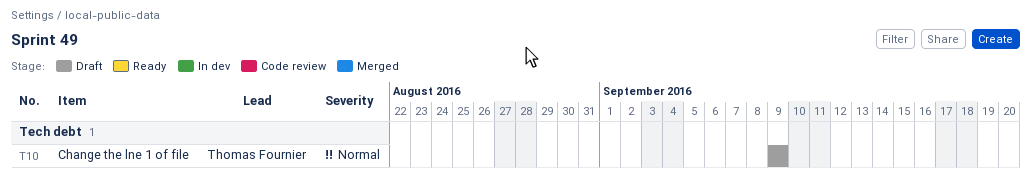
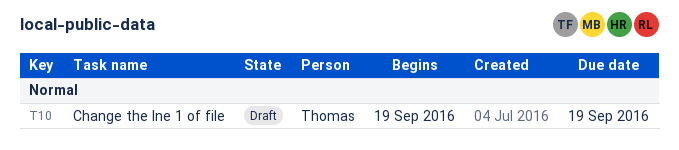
T10, start: Sep 9 -> Sep 19
T10, due: Sep 9 -> Sep 19

